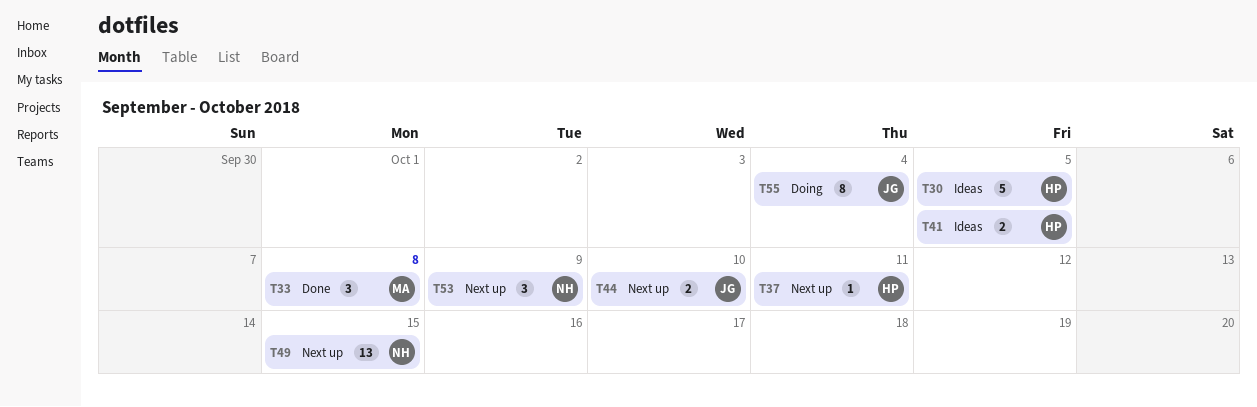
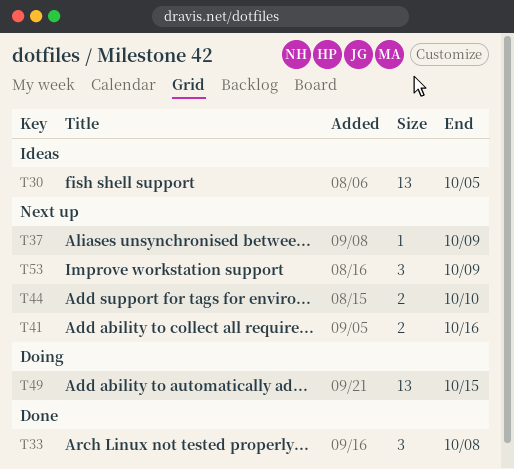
T30, estimate: 5 -> 13
T37, due: Oct 11 -> Oct 9
T41, status: Ideas -> Next up
T41, due: Oct 5 -> Oct 16
T49, status: Next up -> Doing
T55: present -> none

